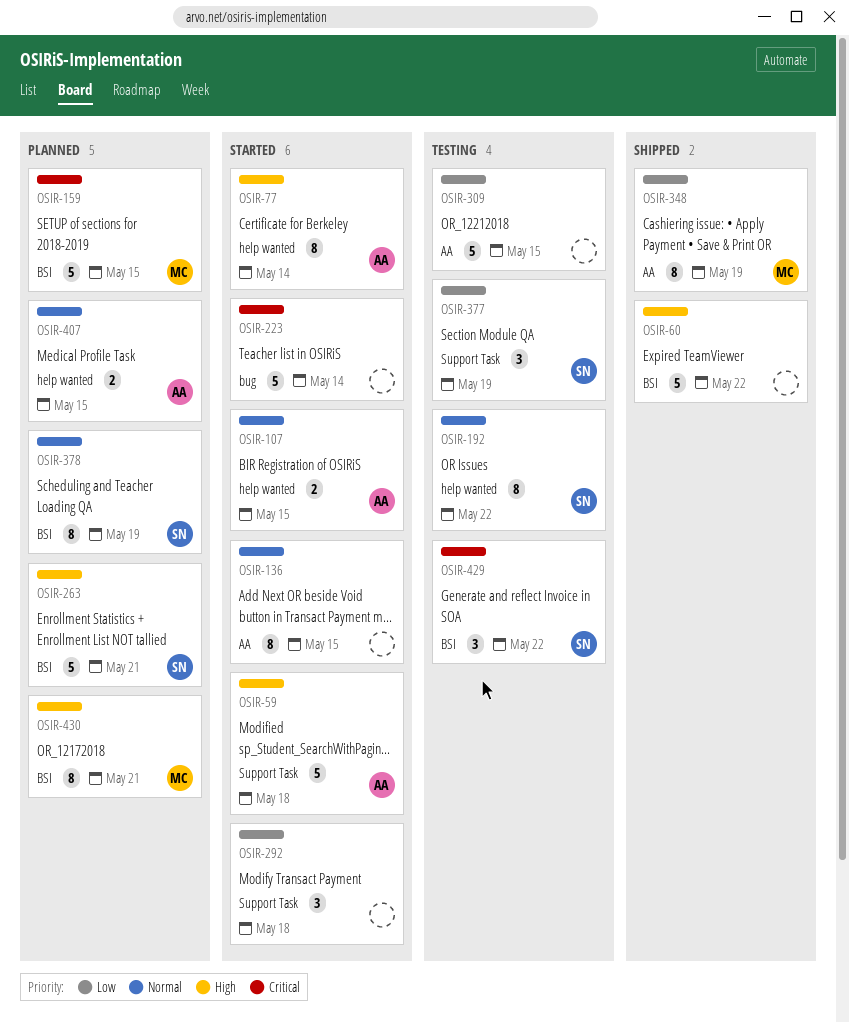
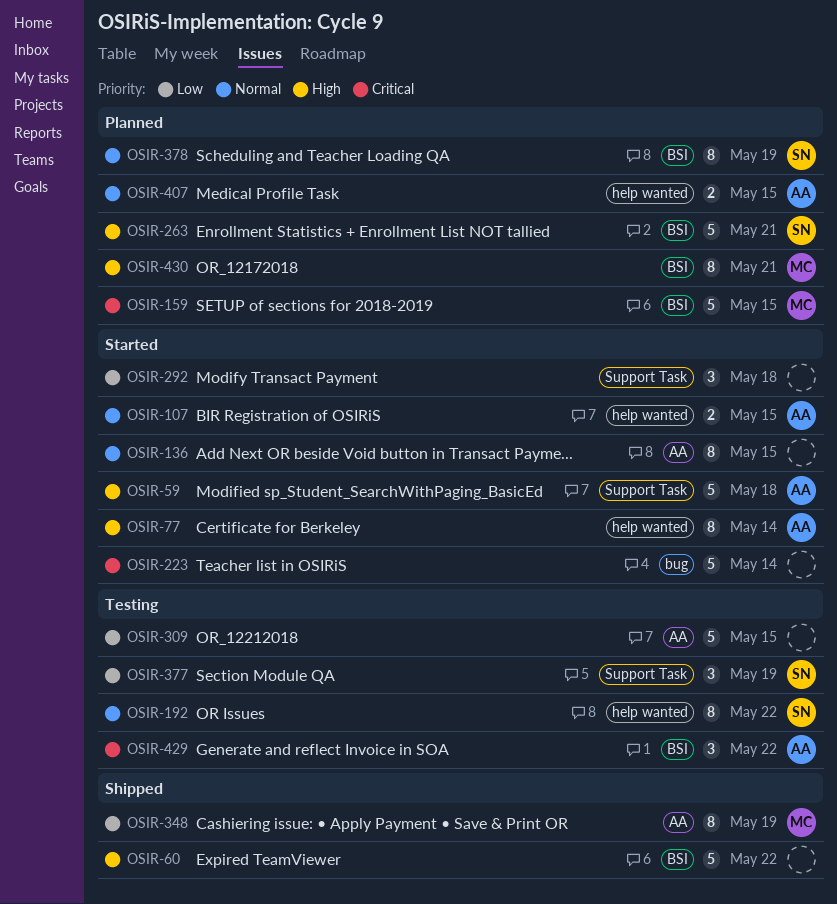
OSIR-429, owner: SN -> AA

